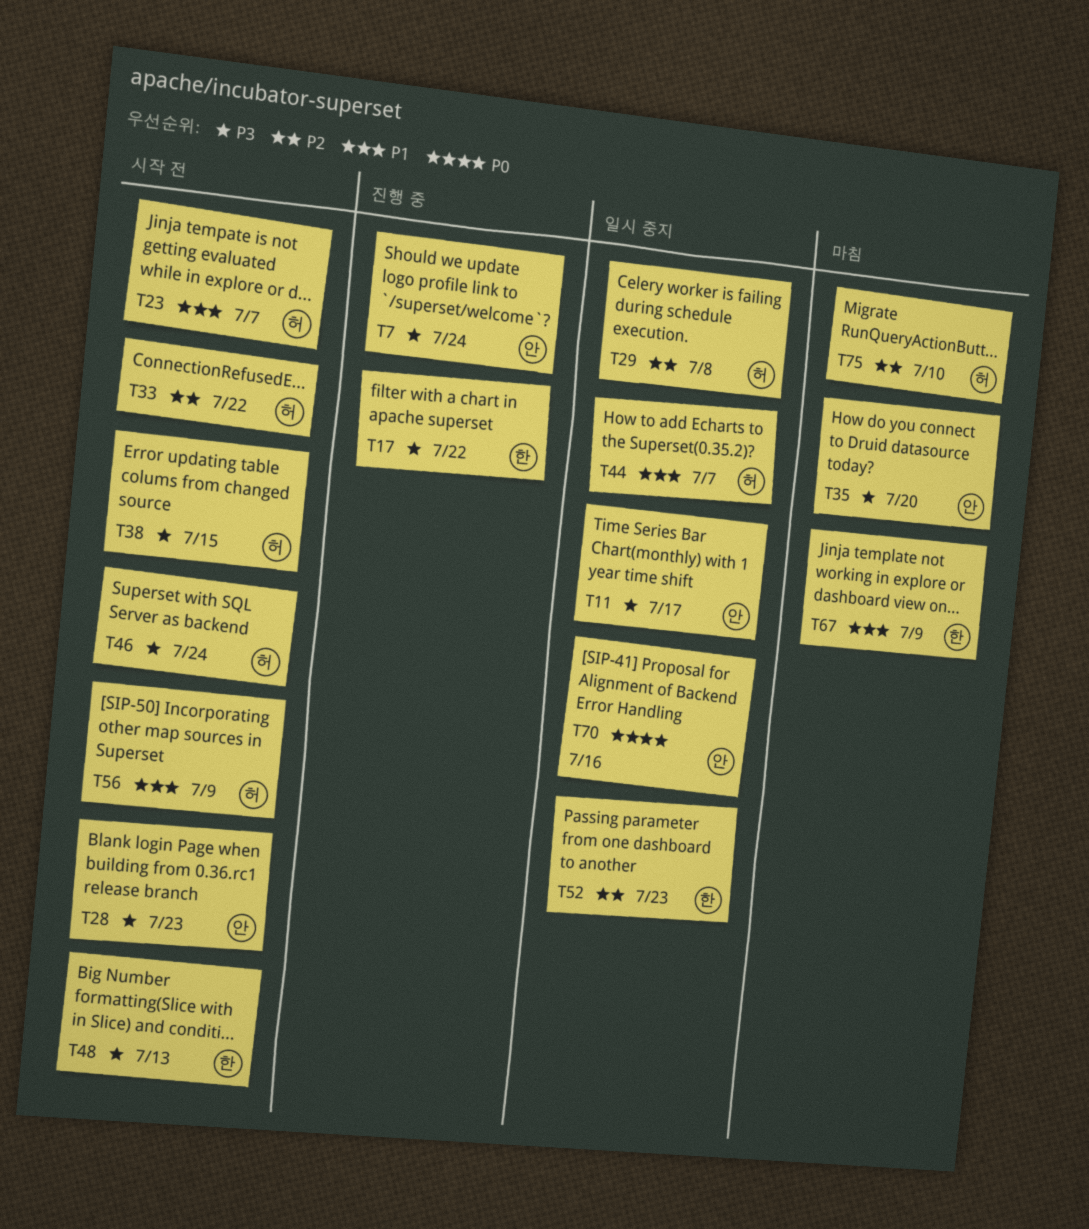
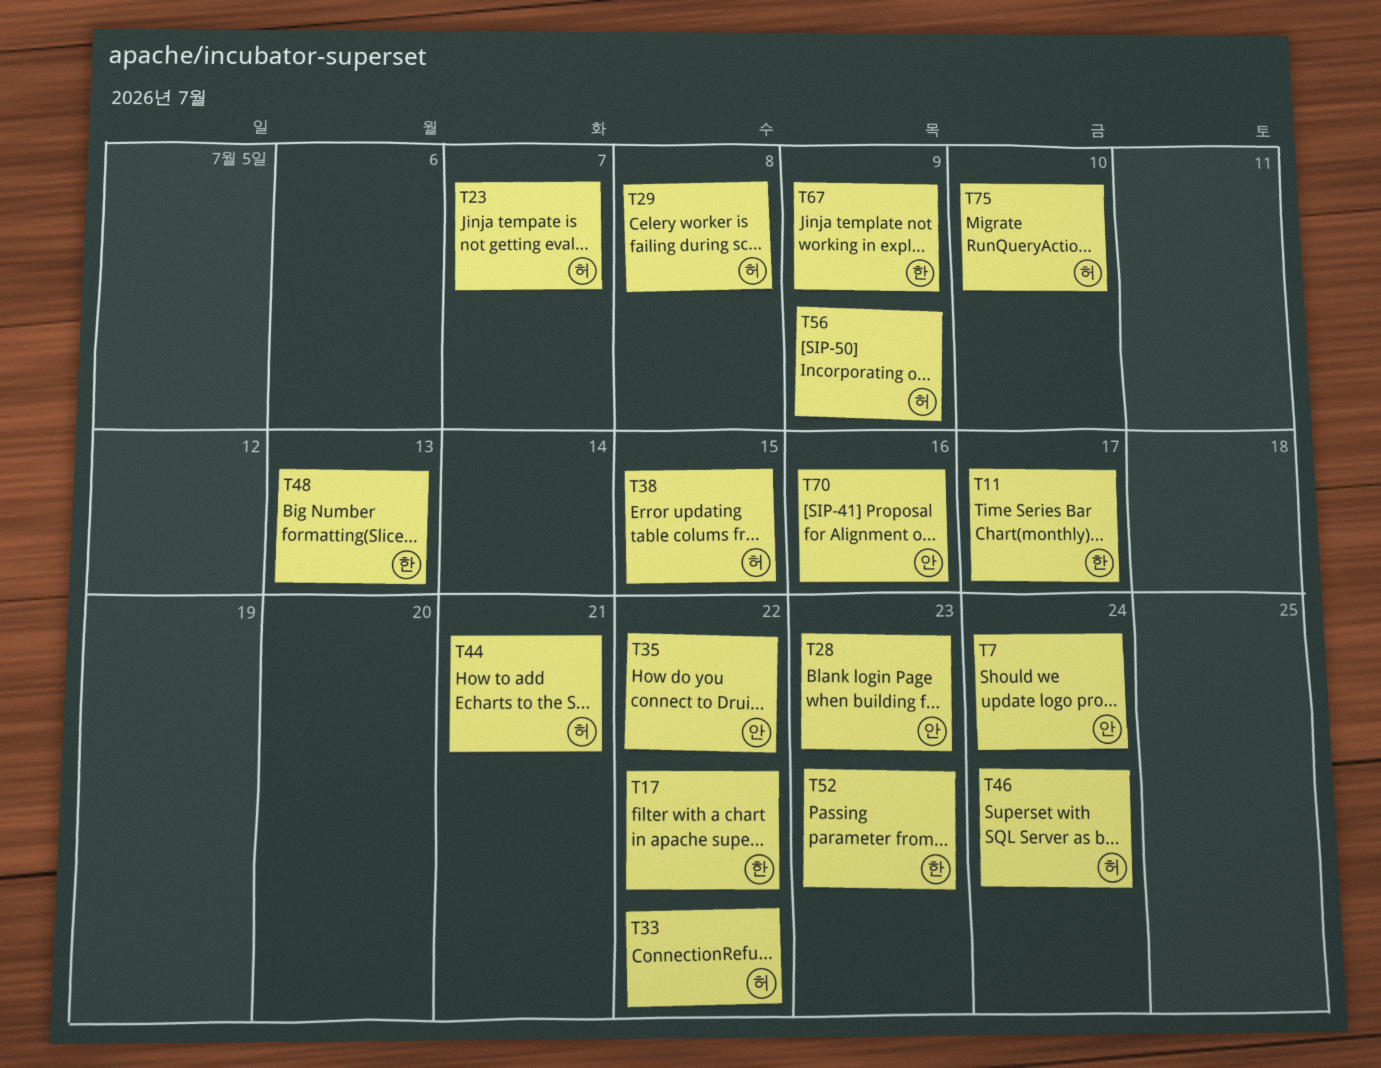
T11, owner: 안 -> 한
T35, due: Jul 20 -> Jul 22
T44, due: Jul 7 -> Jul 21

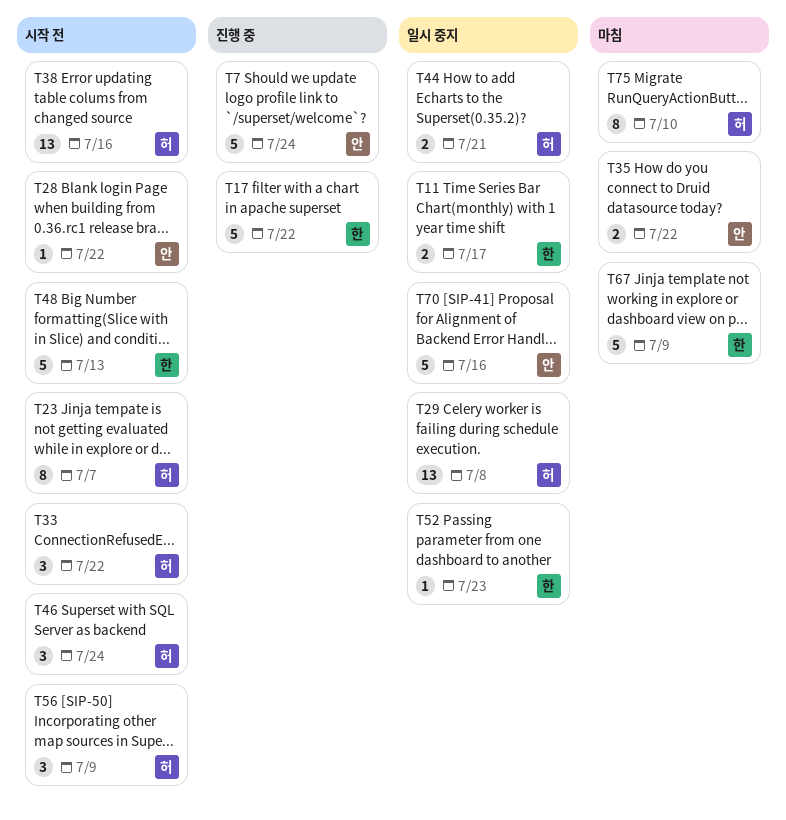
T28, due: Jul 23 -> Jul 22
T38, due: Jul 15 -> Jul 16

